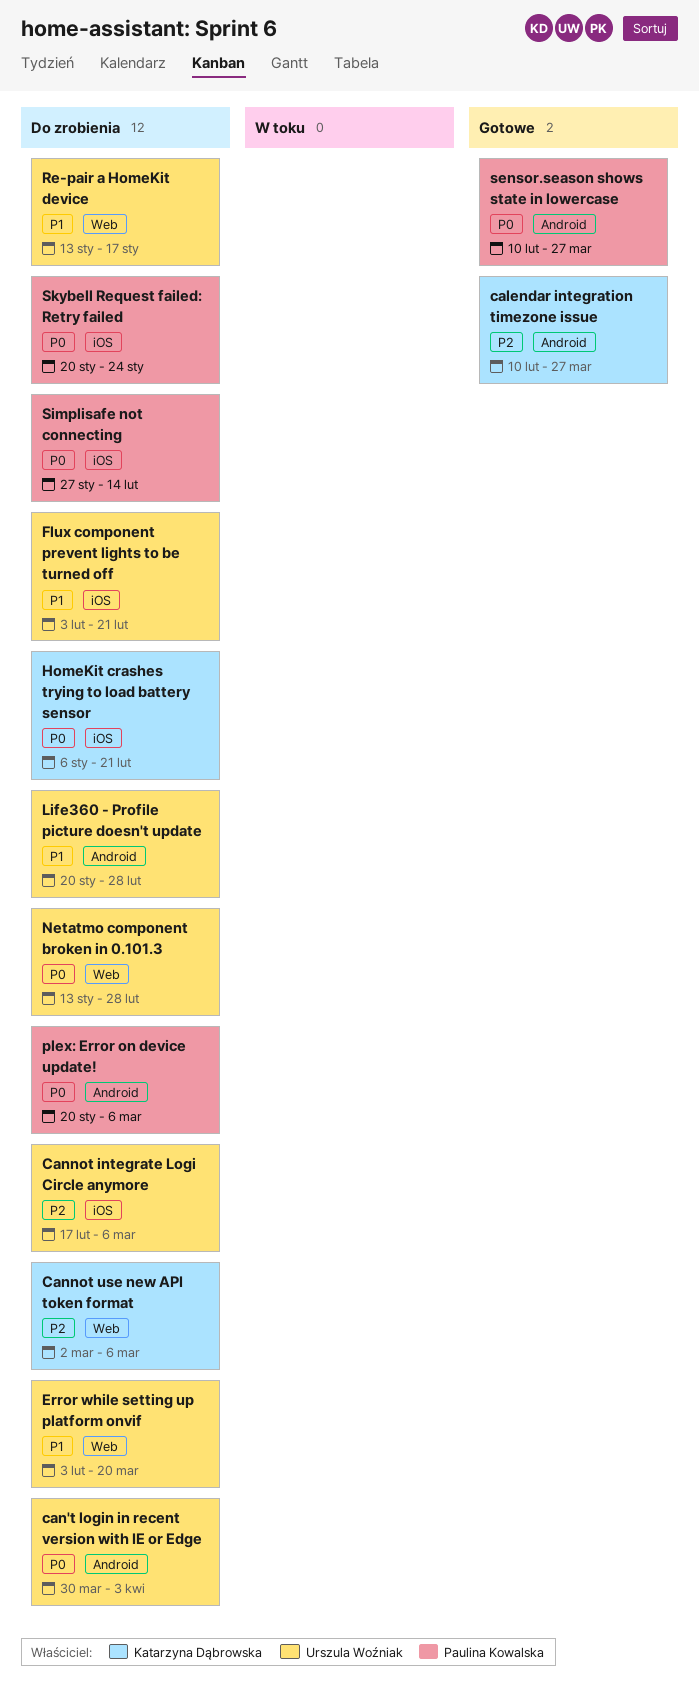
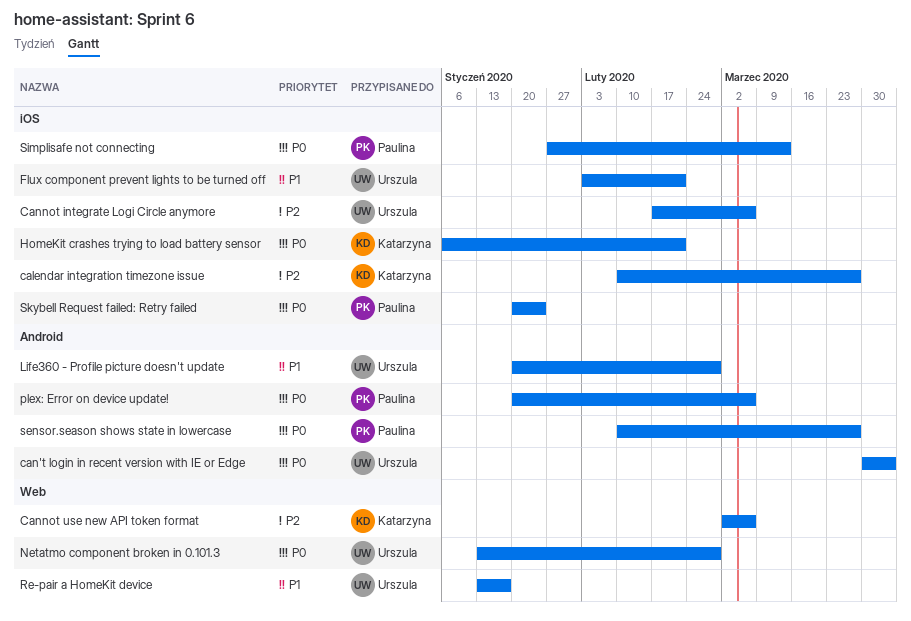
calendar integration timezone issue, label: Android -> iOS
Error while setting up platform onvif: present -> none
Simplisafe not connecting, due: Feb 14 -> Mar 13

